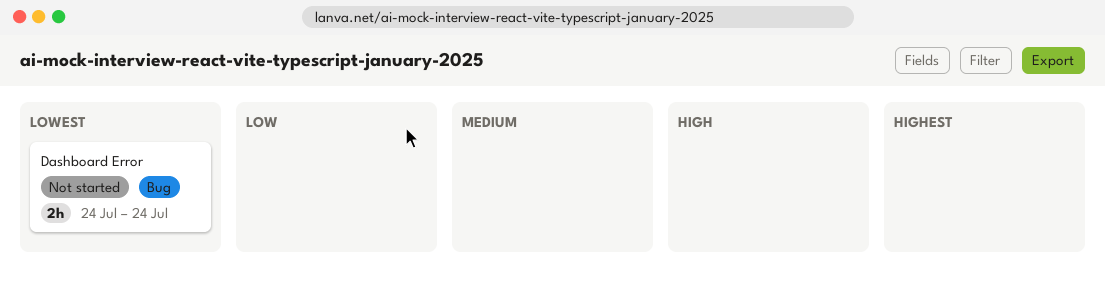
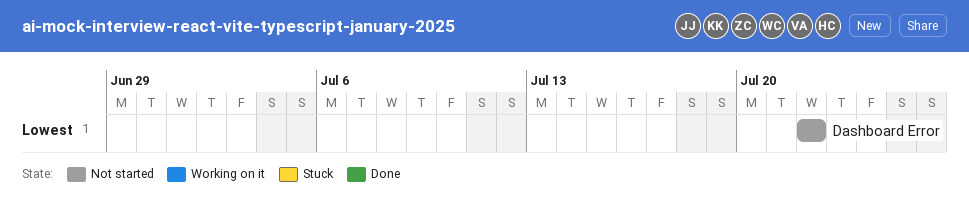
Dashboard Error, start: Jul 24 -> Jul 22
Dashboard Error, due: Jul 24 -> Jul 22

